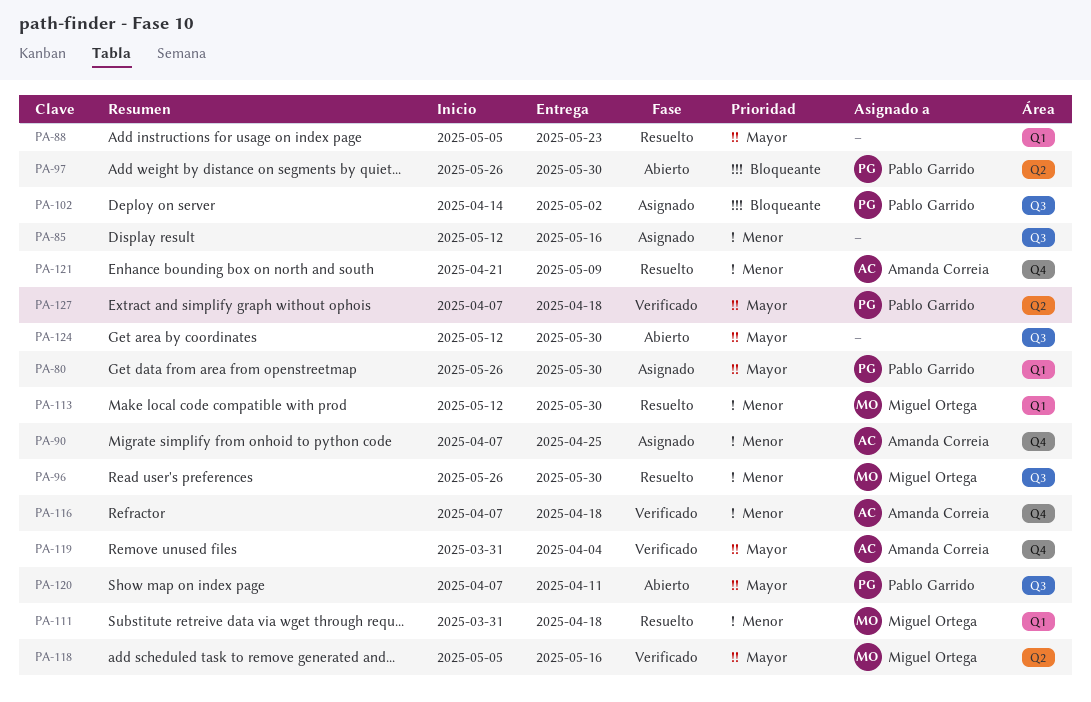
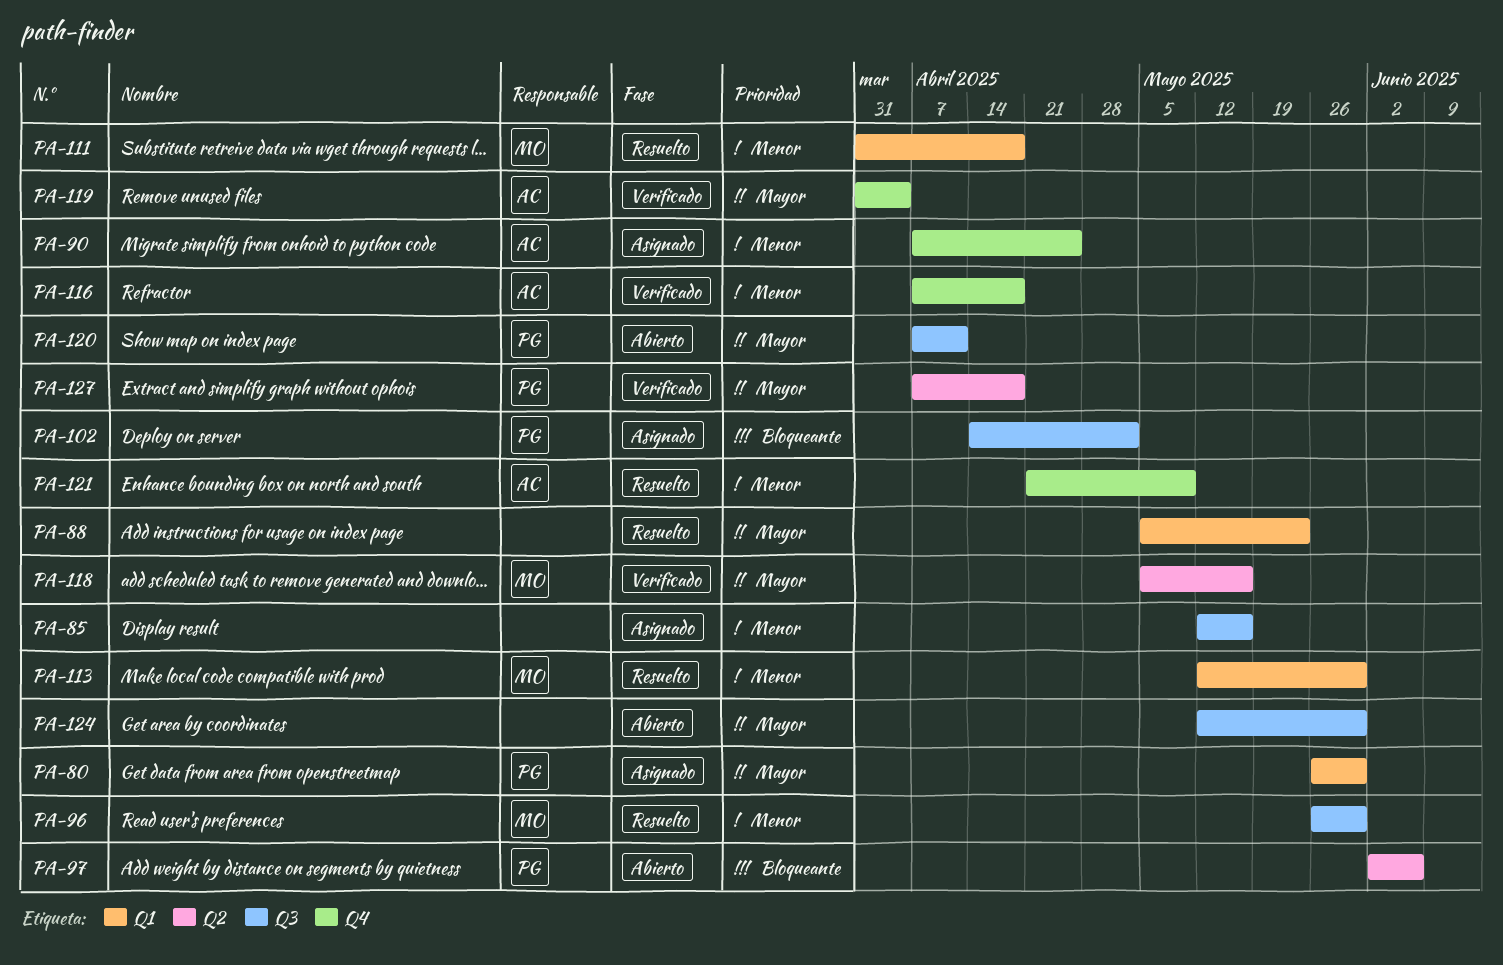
PA-97, start: May 26 -> Jun 2
PA-97, due: May 30 -> Jun 6

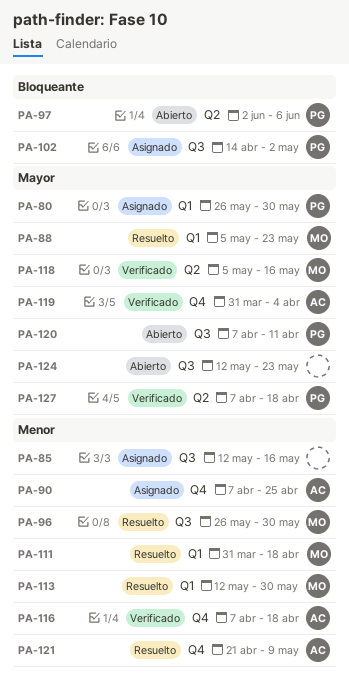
PA-88, owner: none -> MO
PA-124, due: May 30 -> May 23

